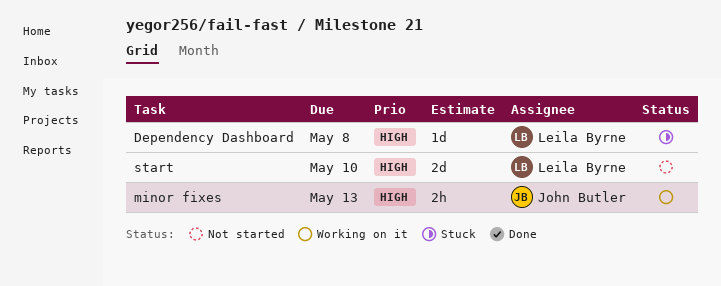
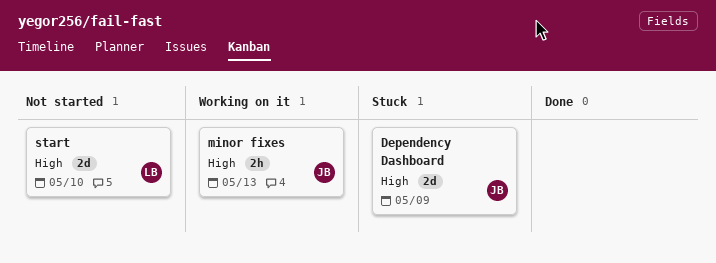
Dependency Dashboard, owner: Leila Byrne -> John Butler
Dependency Dashboard, estimate: 1d -> 2d
Dependency Dashboard, due: May 8 -> May 9

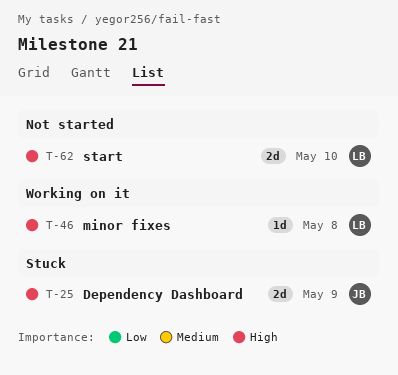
minor fixes, owner: JB -> LB
minor fixes, estimate: 2h -> 1d
minor fixes, due: May 13 -> May 8

